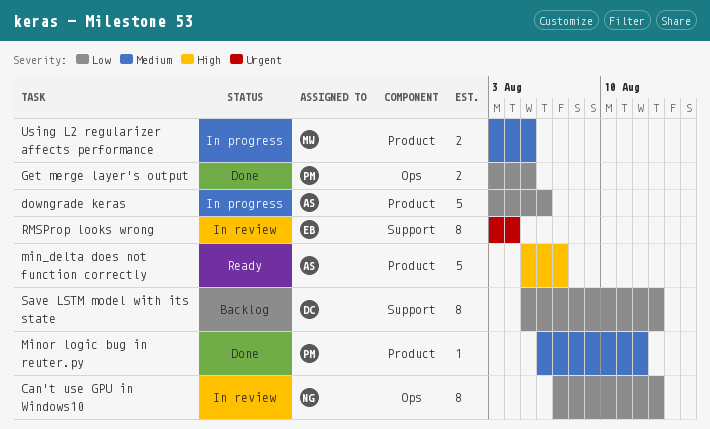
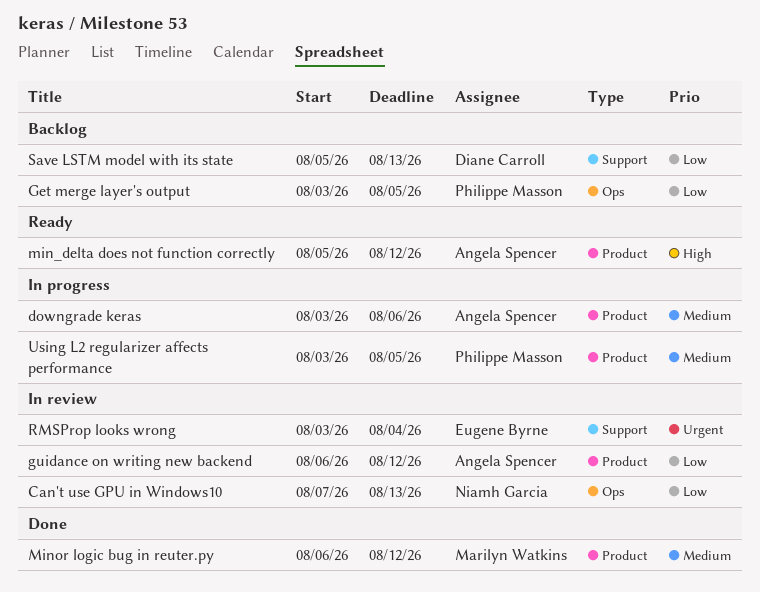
downgrade keras, priority: Low -> Medium
Get merge layer's output, status: Done -> Backlog
guidance on writing new backend: none -> present
min_delta does not function correctly, due: Aug 7 -> Aug 12
Minor logic bug in reuter.py, owner: Philippe Masson -> Marilyn Watkins
Using L2 regularizer affects performance, owner: Marilyn Watkins -> Philippe Masson

